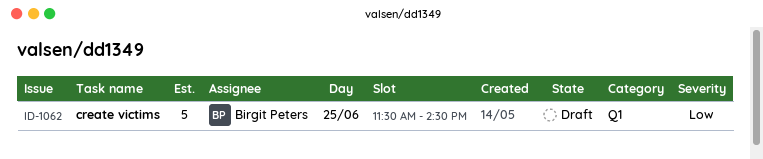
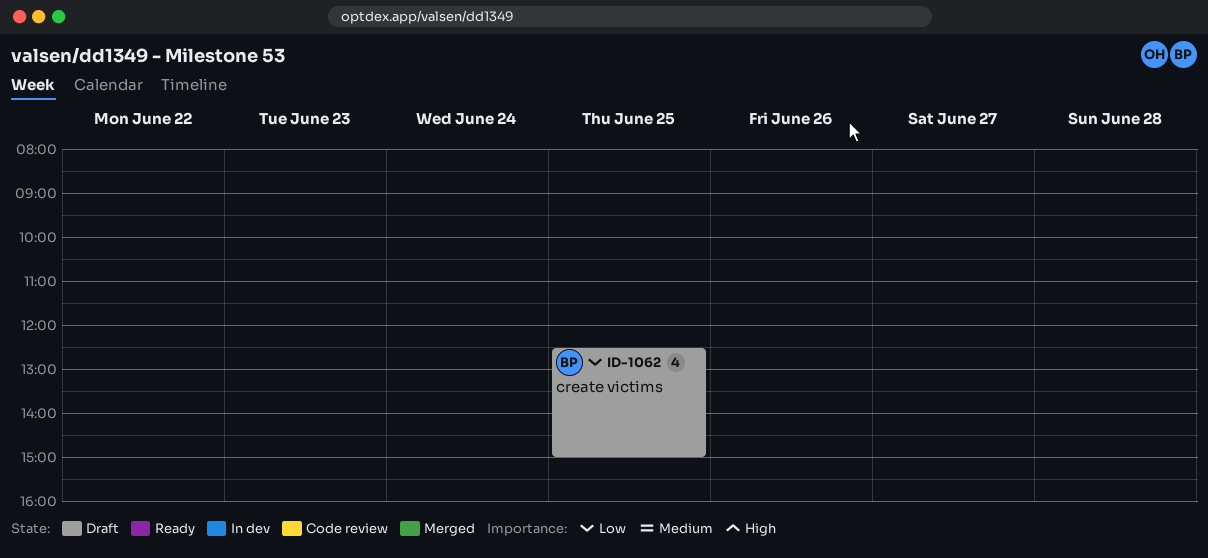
ID-1062, estimate: 5 -> 4
ID-1062, begins: 11:30 -> 12:30
ID-1062, ends: 14:30 -> 15:00

